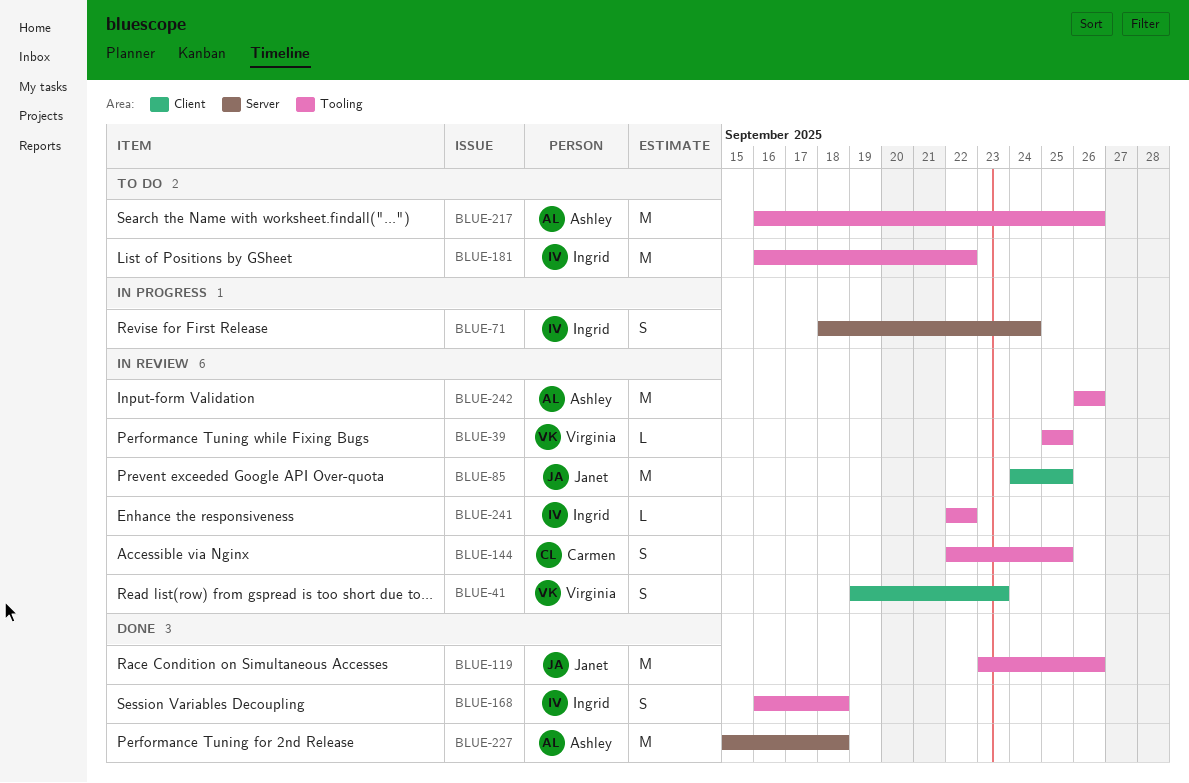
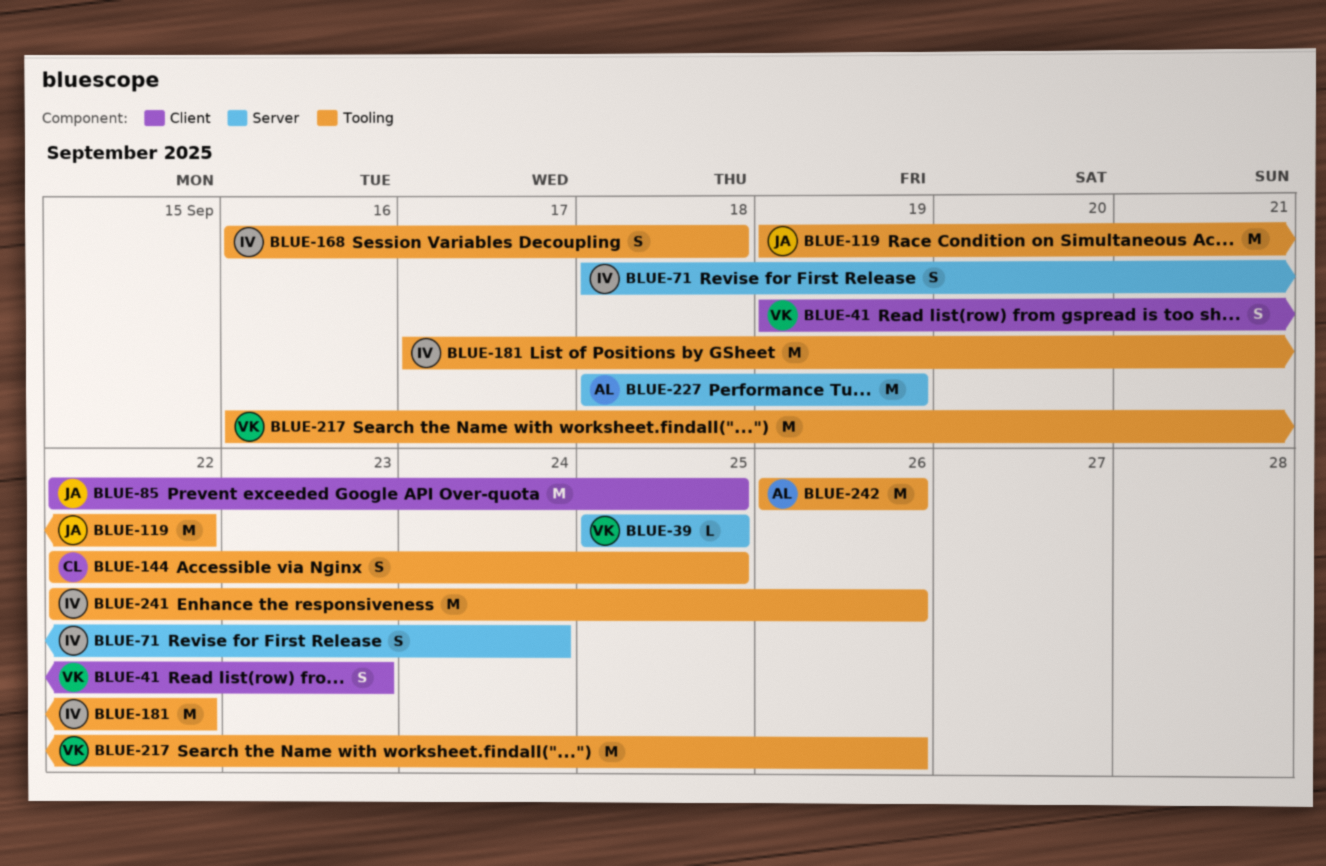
BLUE-39, label: Tooling -> Server
BLUE-85, start: Sep 24 -> Sep 22
BLUE-119, start: Sep 23 -> Sep 19
BLUE-119, due: Sep 26 -> Sep 22
BLUE-181, start: Sep 16 -> Sep 17
BLUE-217, owner: Ashley -> Virginia
BLUE-227, start: Sep 15 -> Sep 18
BLUE-227, due: Sep 18 -> Sep 19
BLUE-241, estimate: L -> M
BLUE-241, due: Sep 22 -> Sep 26

